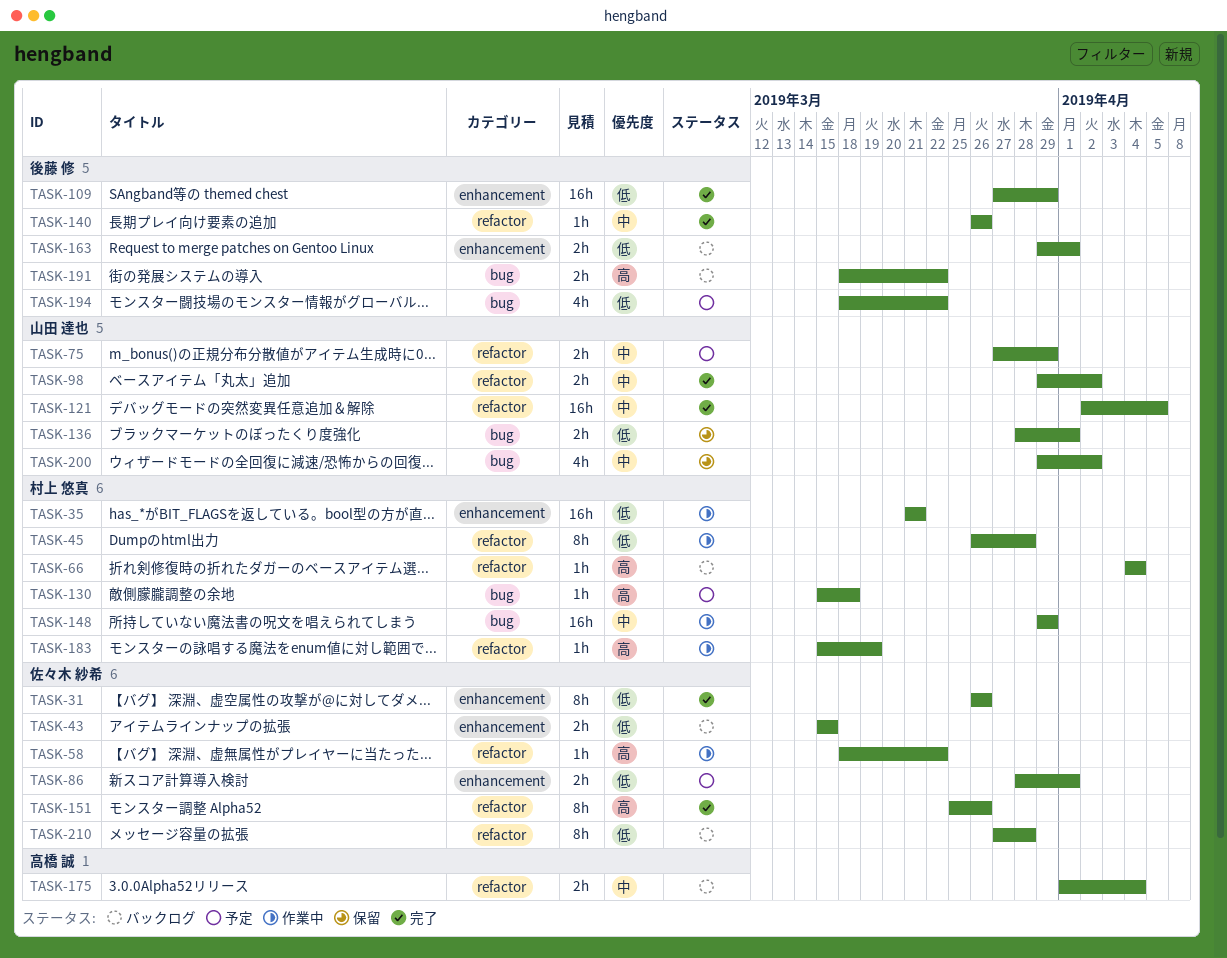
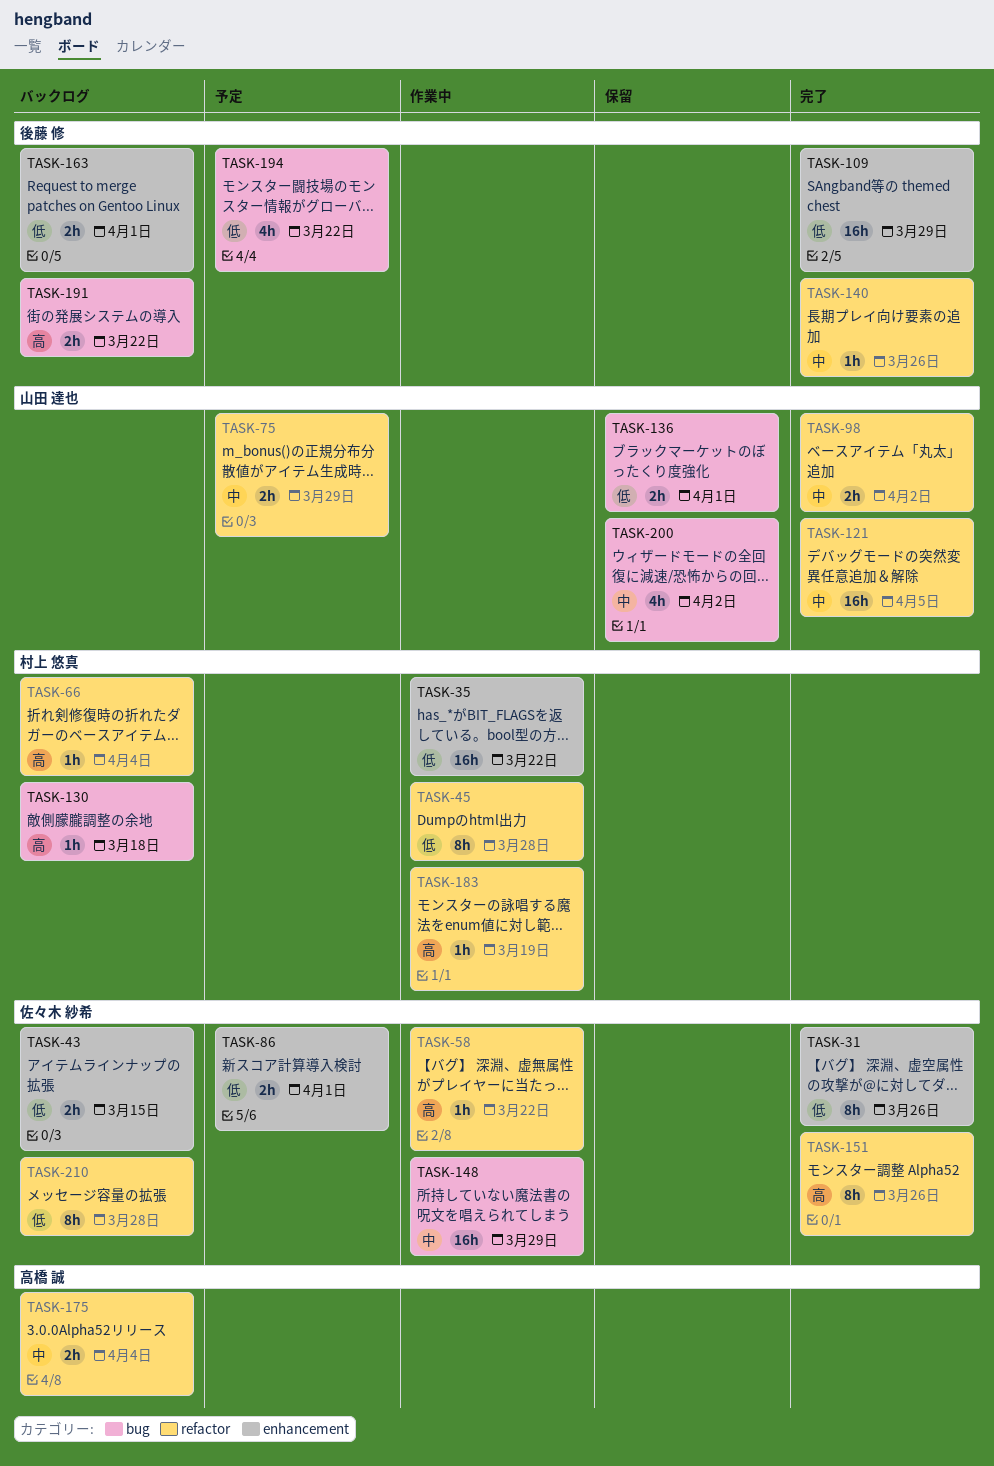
TASK-35, due: Mar 21 -> Mar 22
TASK-130, status: 予定 -> バックログ
TASK-148, owner: 村上 悠真 -> 佐々木 紗希

